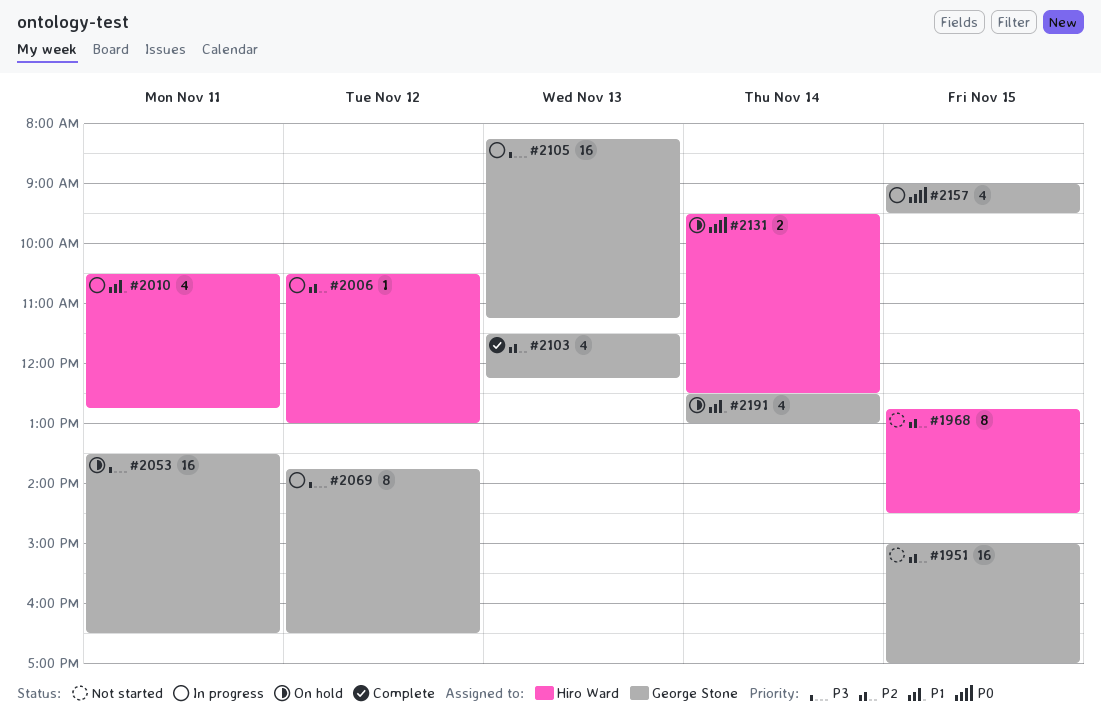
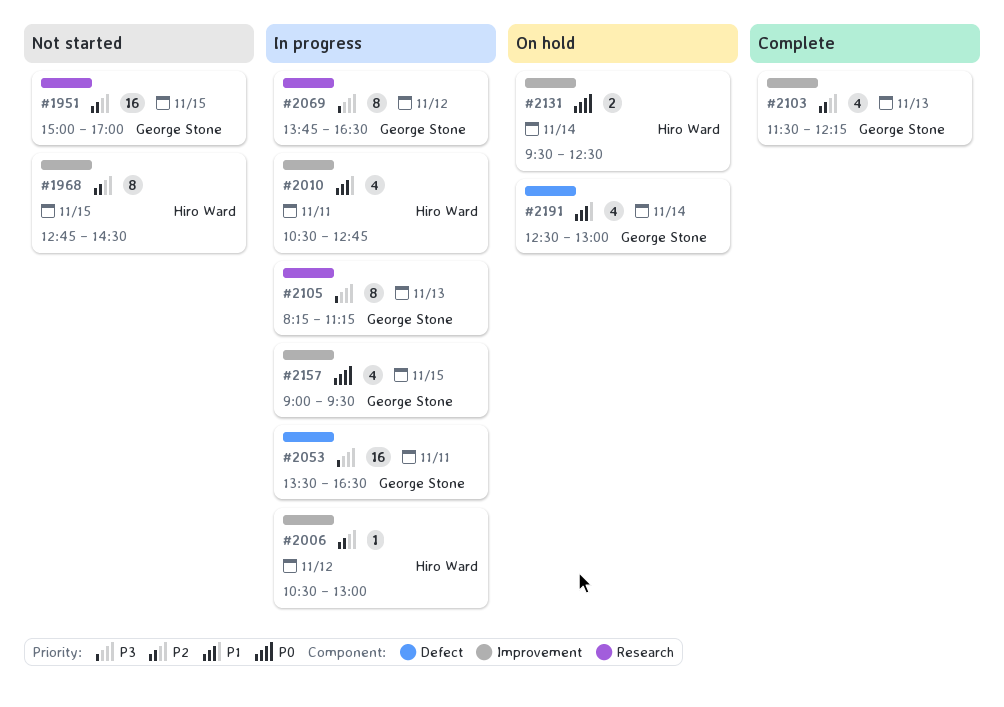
#2053, status: On hold -> In progress
#2105, estimate: 16 -> 8

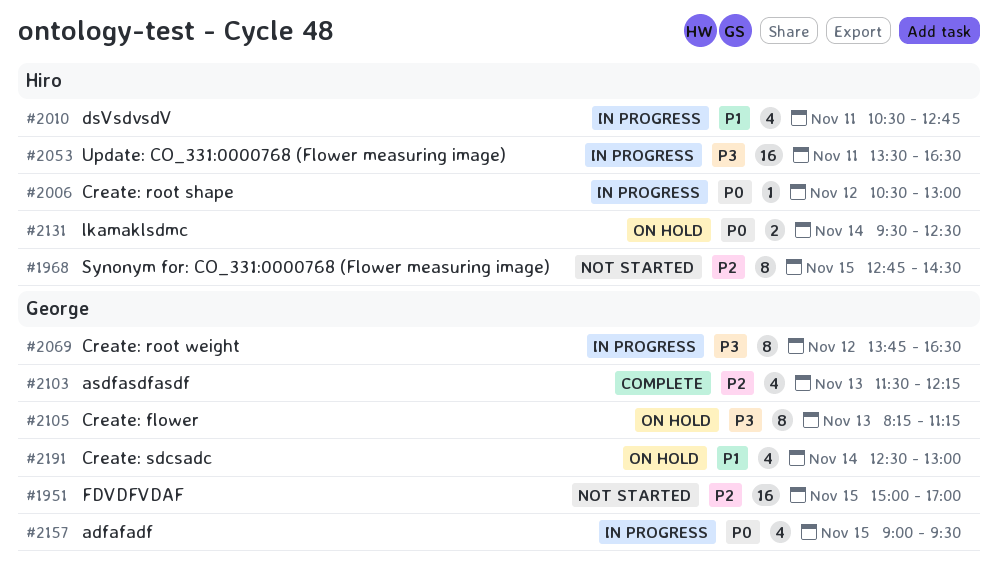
#2006, priority: P2 -> P0
#2053, owner: George Stone -> Hiro Ward
#2105, status: In progress -> On hold

